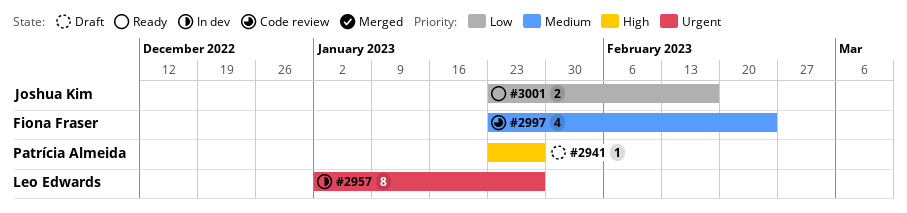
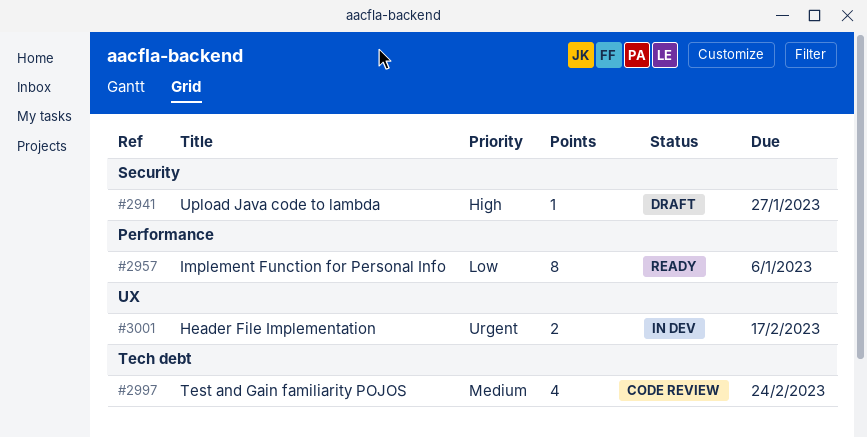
#2957, status: In dev -> Ready
#2957, priority: Urgent -> Low
#2957, due: Jan 27 -> Jan 6
#3001, status: Ready -> In dev
#3001, priority: Low -> Urgent

